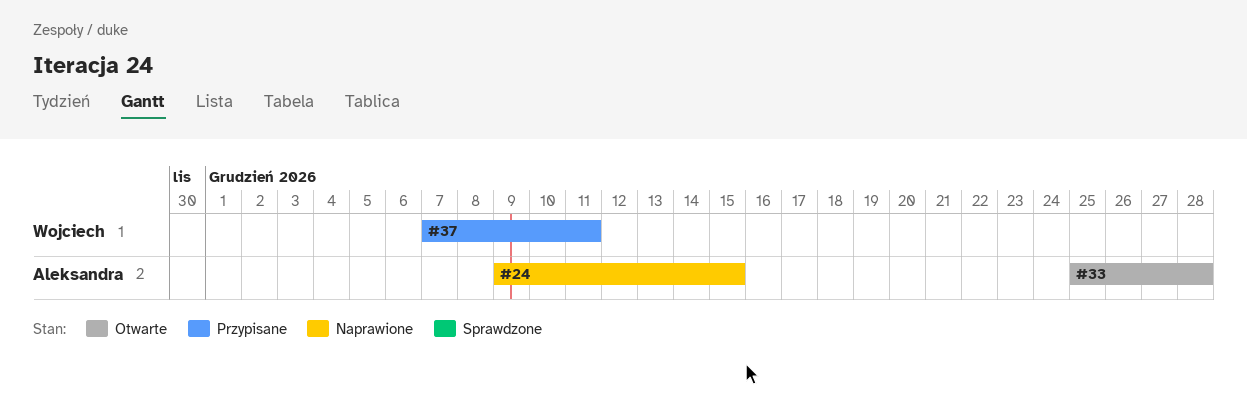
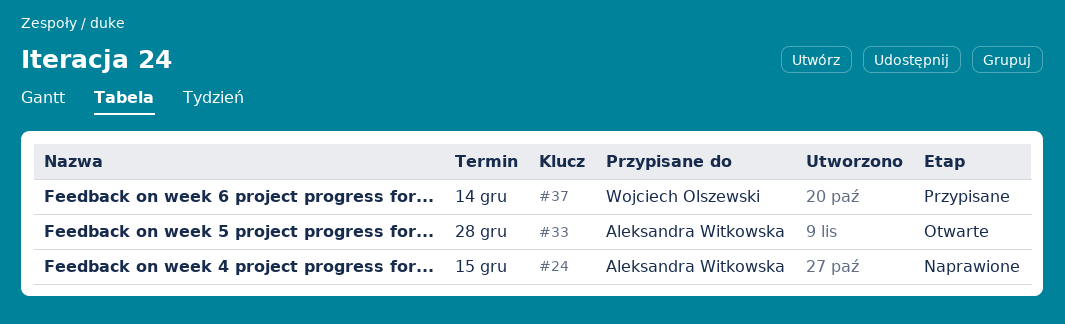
#37, due: Dec 11 -> Dec 14

